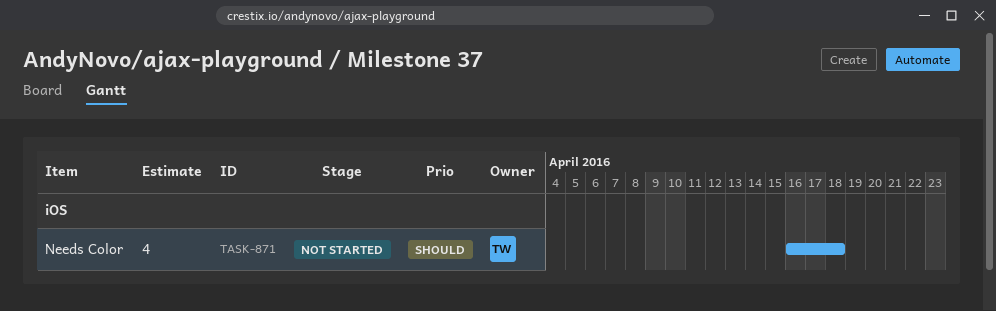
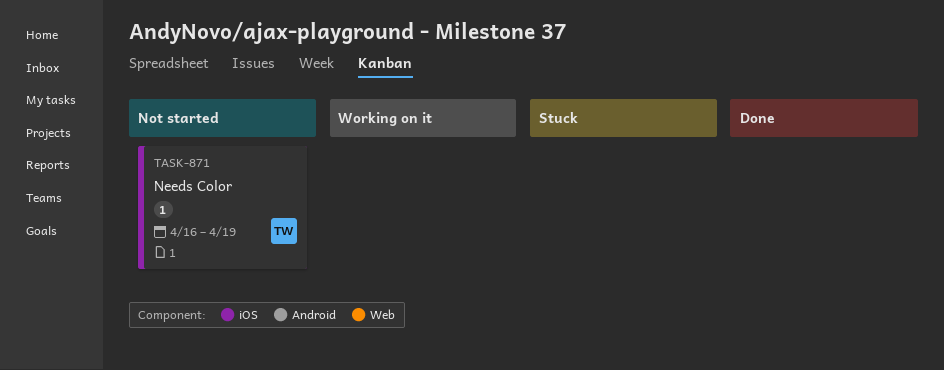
TASK-871, estimate: 4 -> 1
TASK-871, due: Apr 18 -> Apr 19

